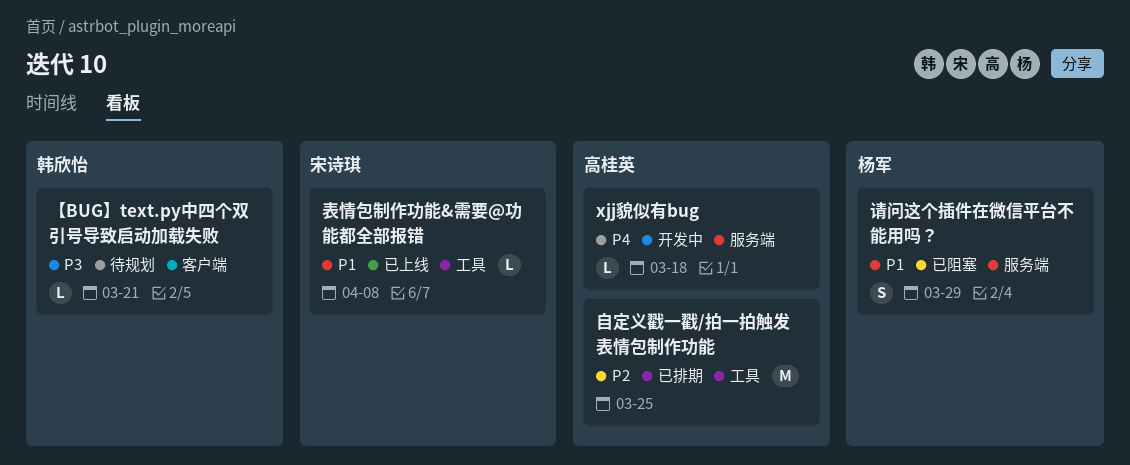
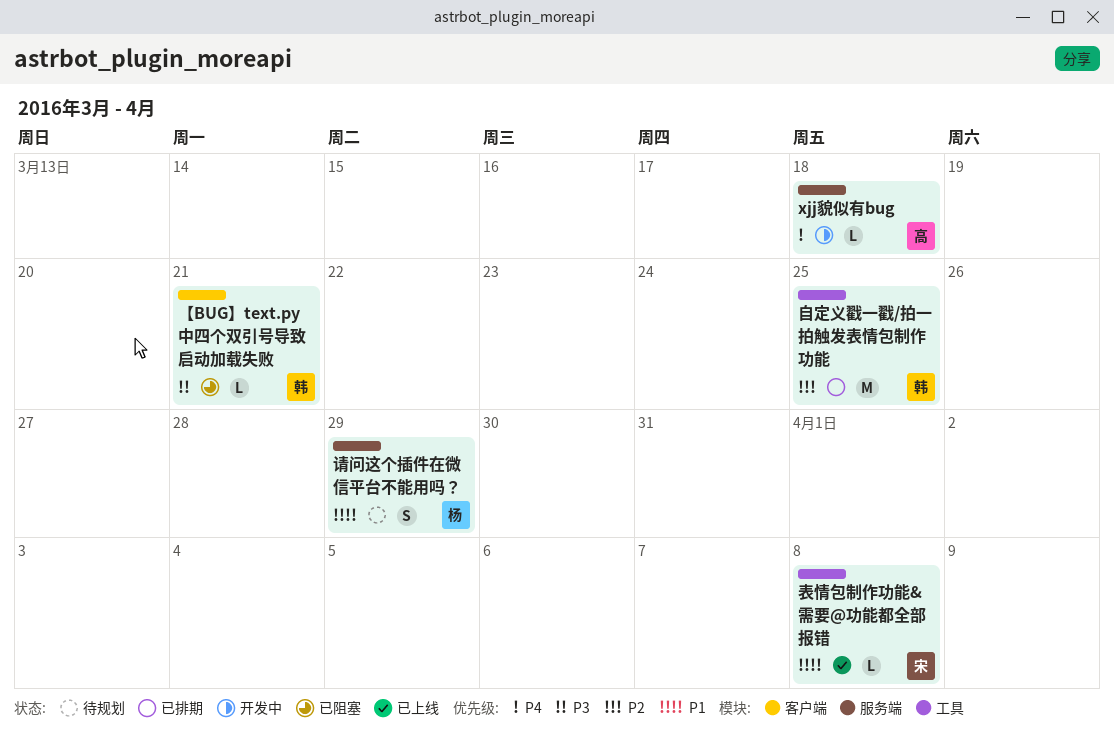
【BUG】text.py中四个双引号导致启动加载失败, status: 待规划 -> 已阻塞
自定义戳一戳/拍一拍触发表情包制作功能, owner: 高桂英 -> 韩欣怡
请问这个插件在微信平台不能用吗？, status: 已阻塞 -> 待规划

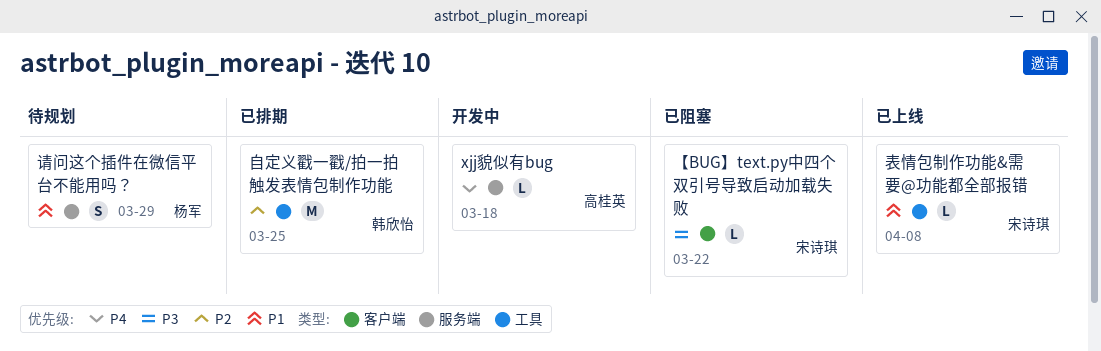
【BUG】text.py中四个双引号导致启动加载失败, owner: 韩欣怡 -> 宋诗琪
【BUG】text.py中四个双引号导致启动加载失败, due: Mar 21 -> Mar 22

